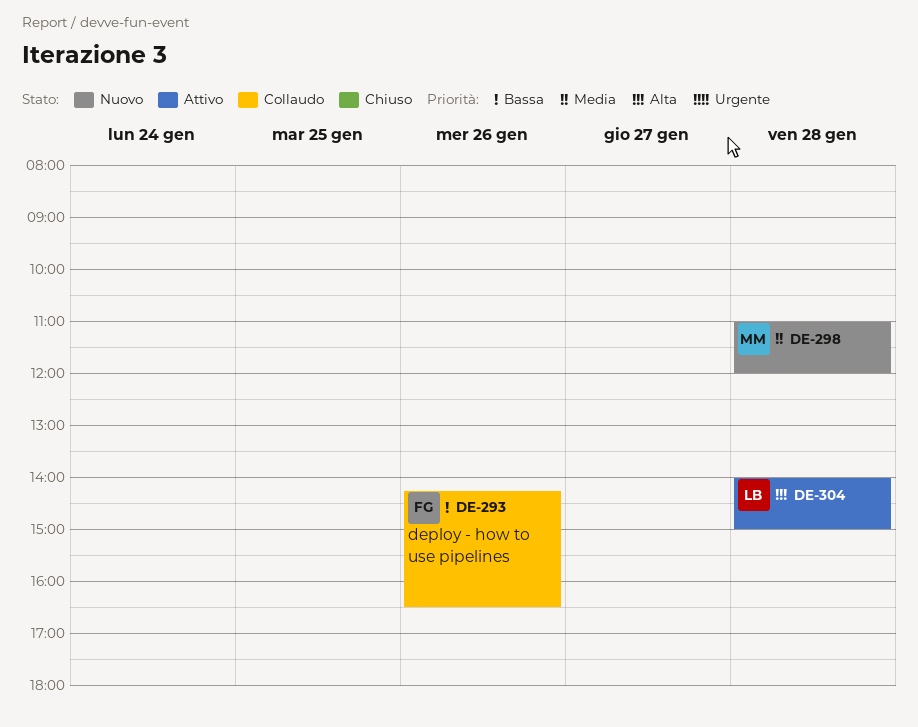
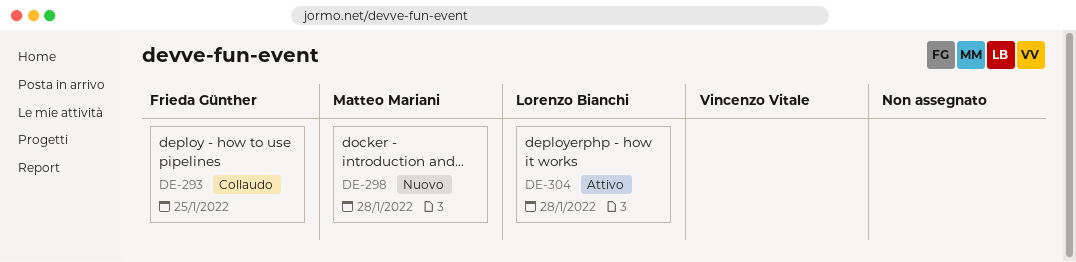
DE-293, day: Jan 26 -> Jan 25

